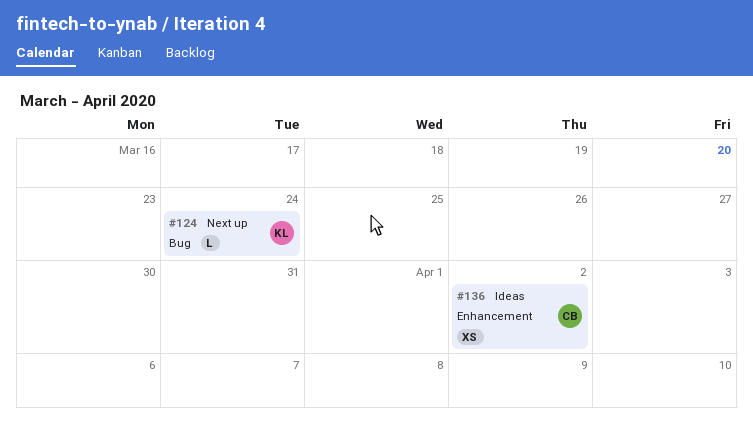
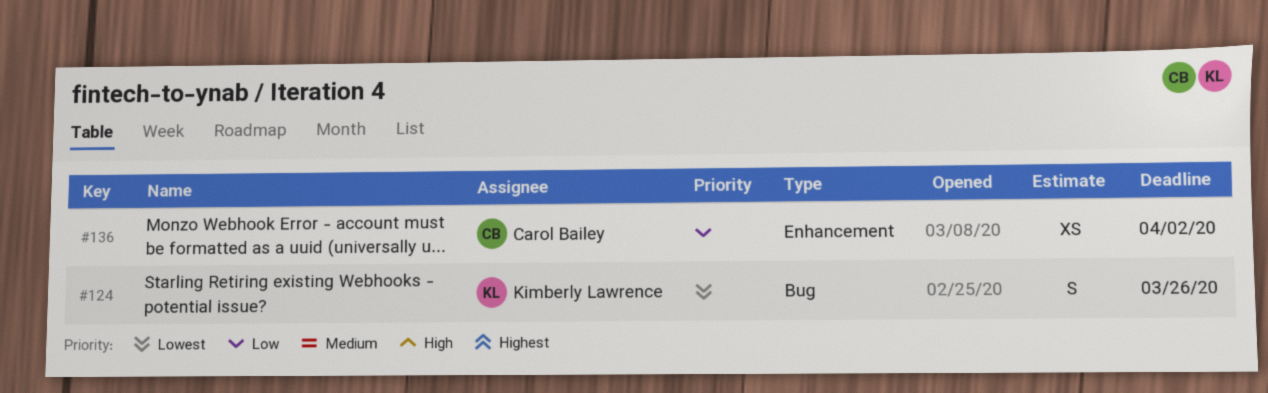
#124, estimate: L -> S
#124, due: Mar 24 -> Mar 26

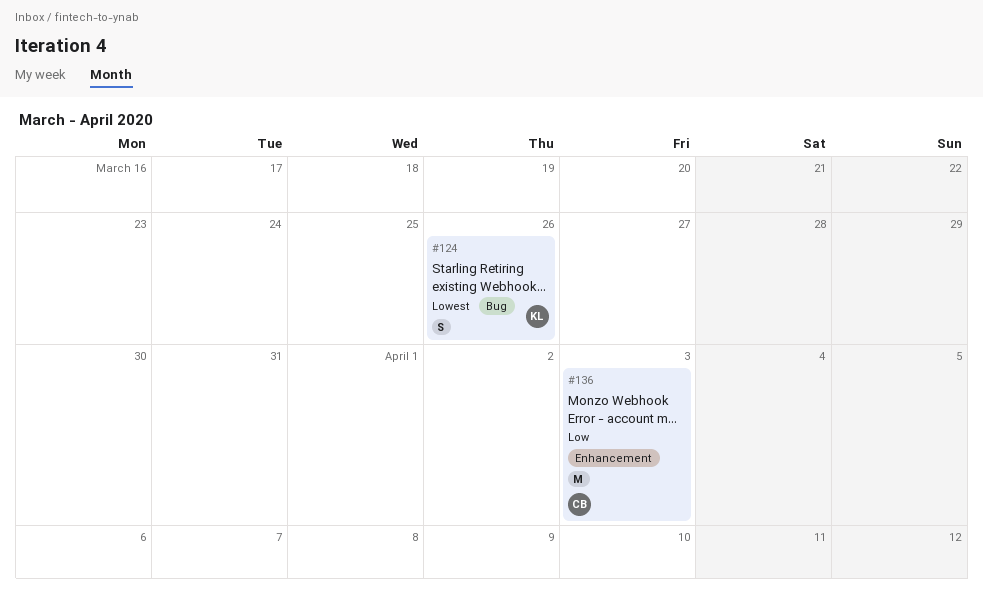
#136, estimate: XS -> M
#136, due: Apr 2 -> Apr 3

